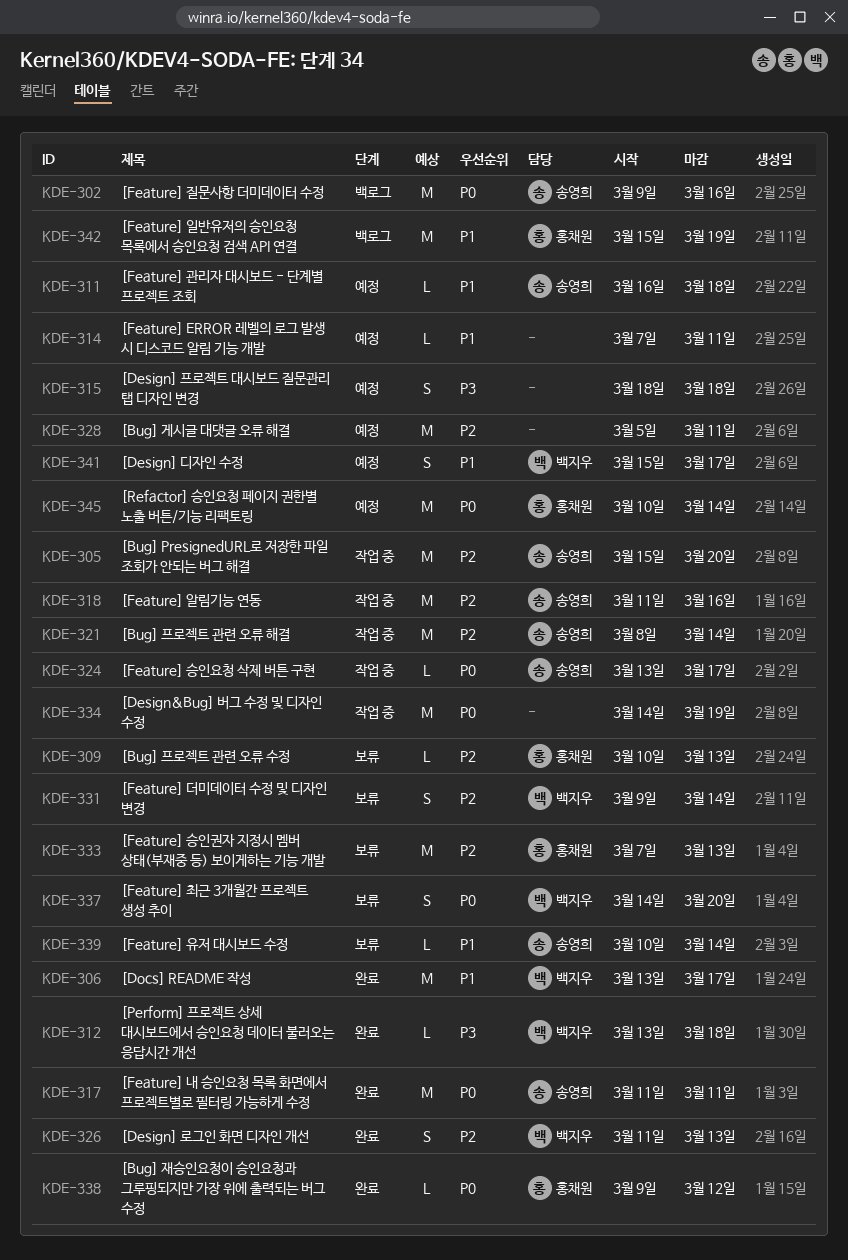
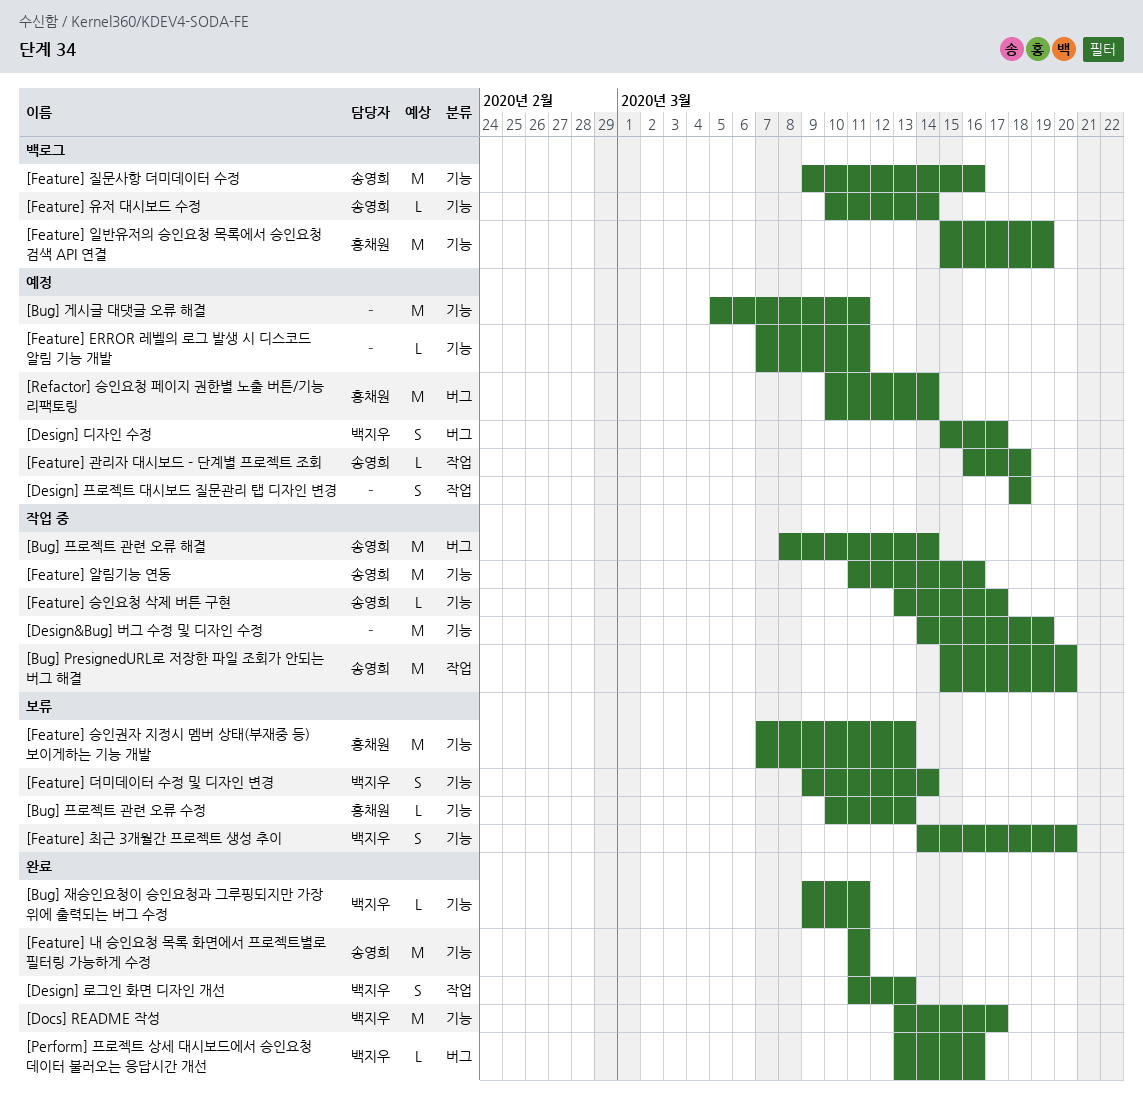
[Bug] 재승인요청이 승인요청과 그루핑되지만 가장 위에 출력되는 버그 수정, owner: 홍채원 -> 백지우
[Bug] 재승인요청이 승인요청과 그루핑되지만 가장 위에 출력되는 버그 수정, due: Mar 12 -> Mar 11
[Feature] 유저 대시보드 수정, status: 보류 -> 백로그
[Perform] 프로젝트 상세 대시보드에서 승인요청 데이터 불러오는 응답시간 개선, due: Mar 18 -> Mar 16

